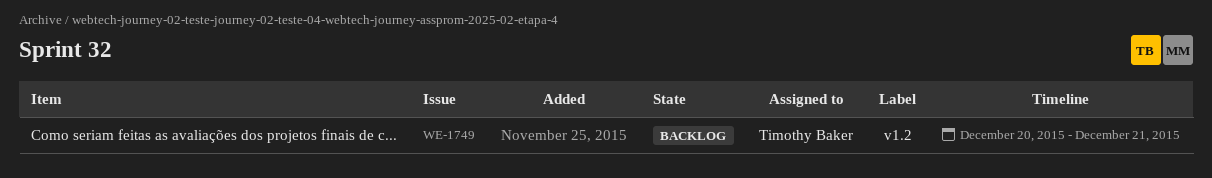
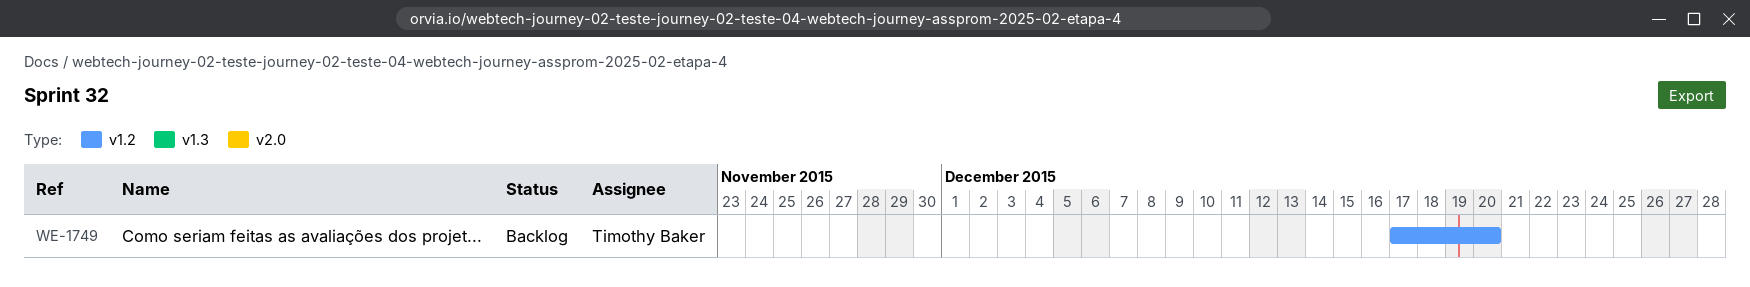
WE-1749, start: Dec 20 -> Dec 17
WE-1749, due: Dec 21 -> Dec 20

